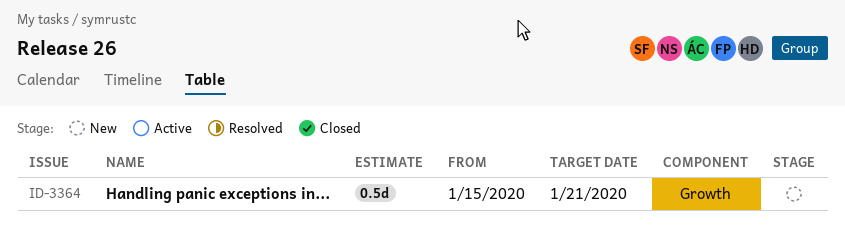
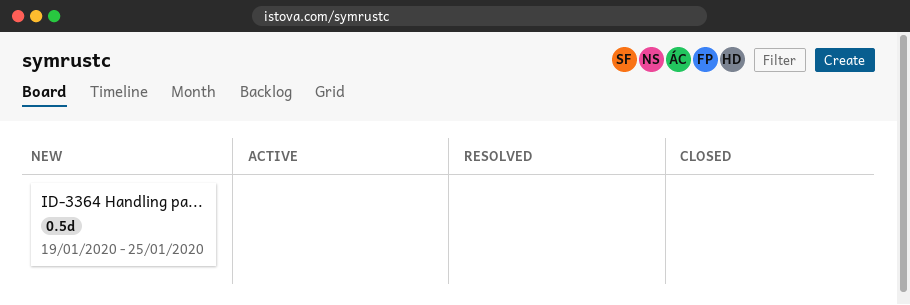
ID-3364, start: Jan 15 -> Jan 19
ID-3364, due: Jan 21 -> Jan 25

